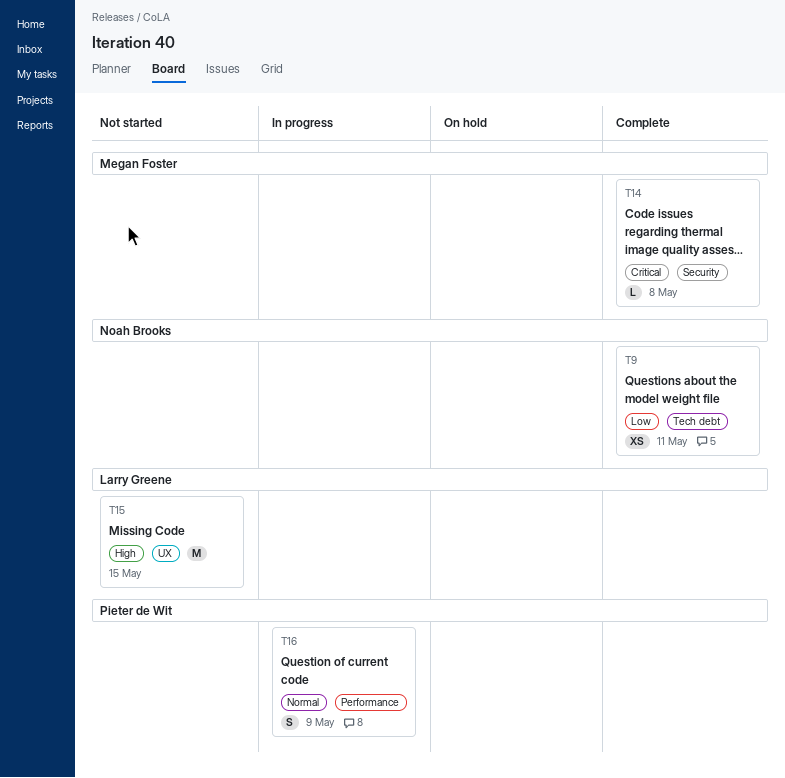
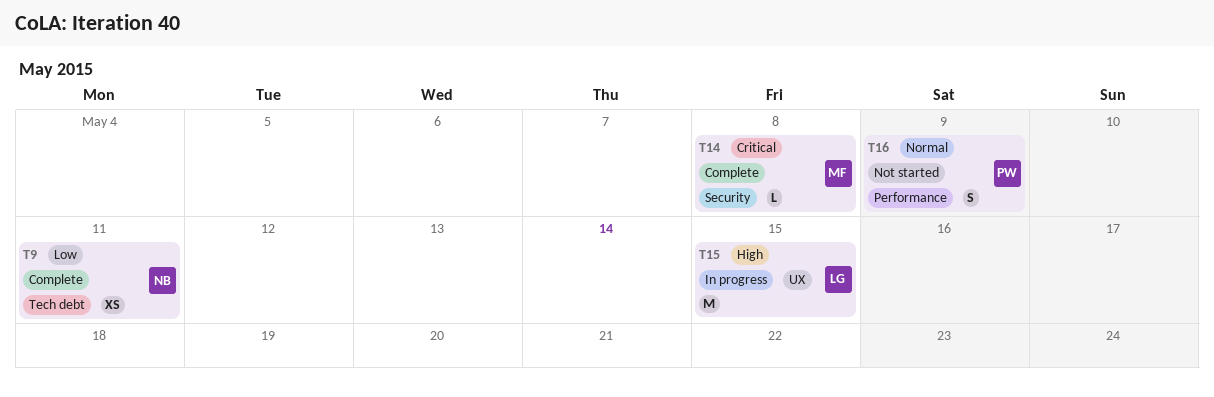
T15, status: Not started -> In progress
T16, status: In progress -> Not started

